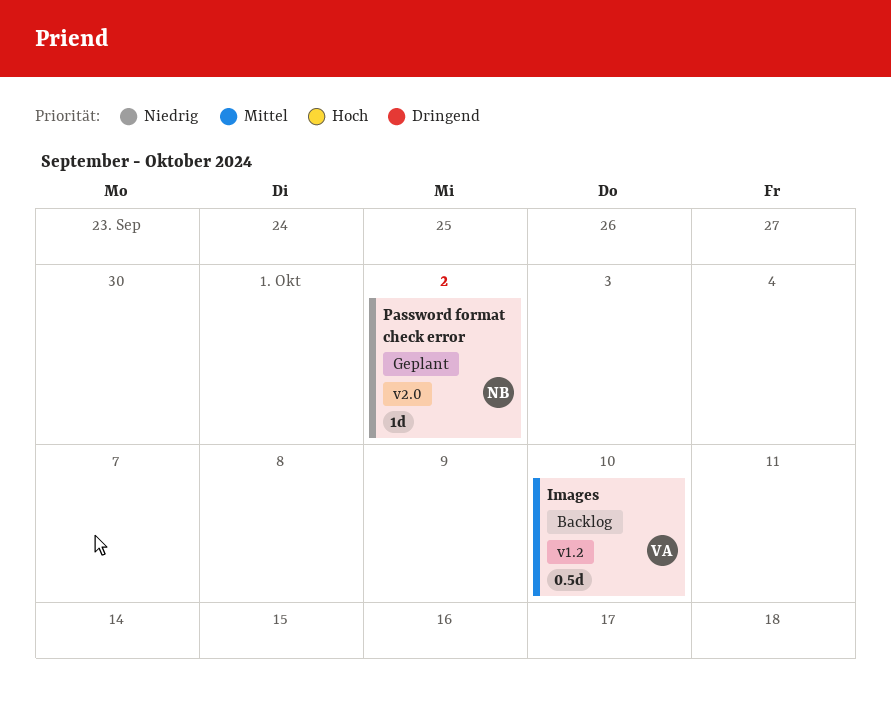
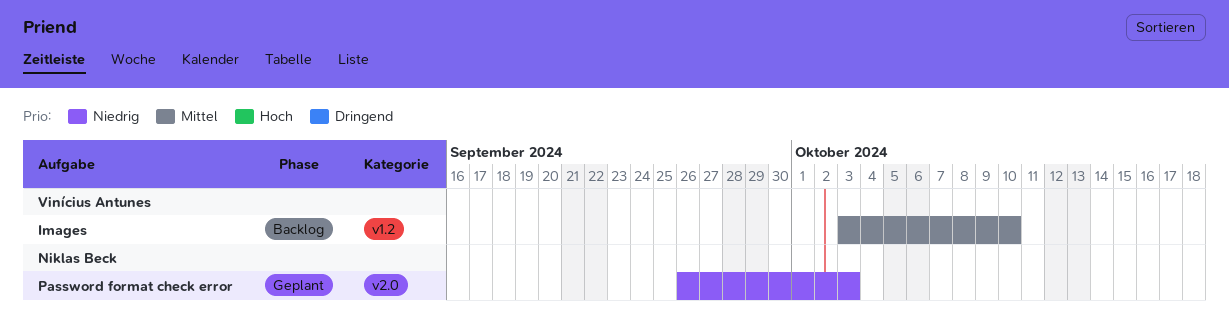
Password format check error, due: Oct 2 -> Oct 3

